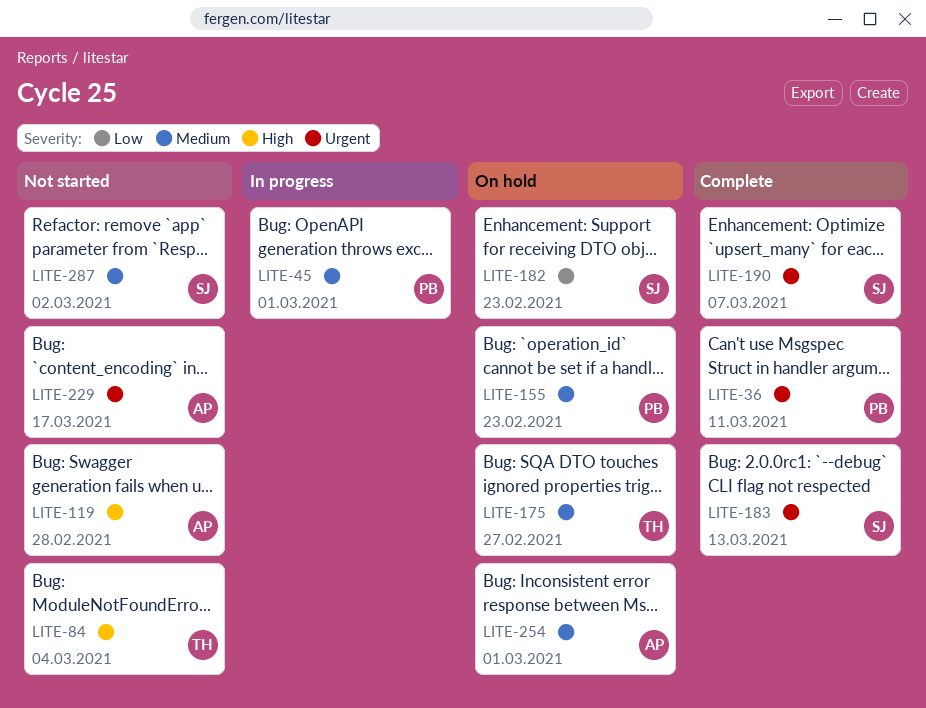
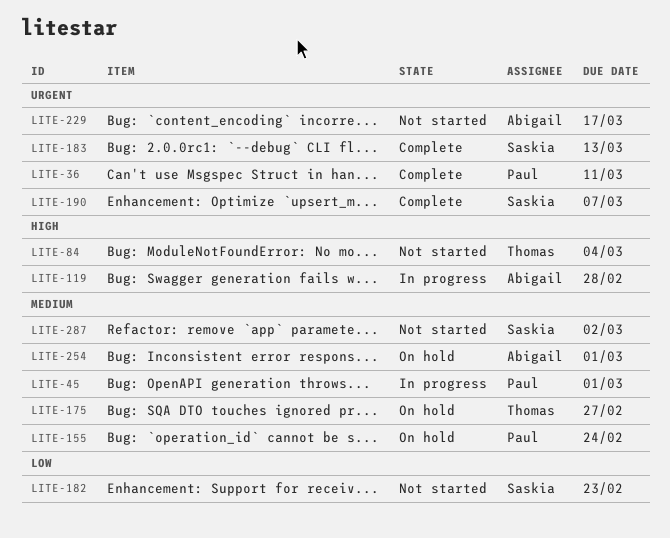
LITE-119, status: Not started -> In progress
LITE-155, due: Feb 23 -> Feb 24
LITE-182, status: On hold -> Not started

